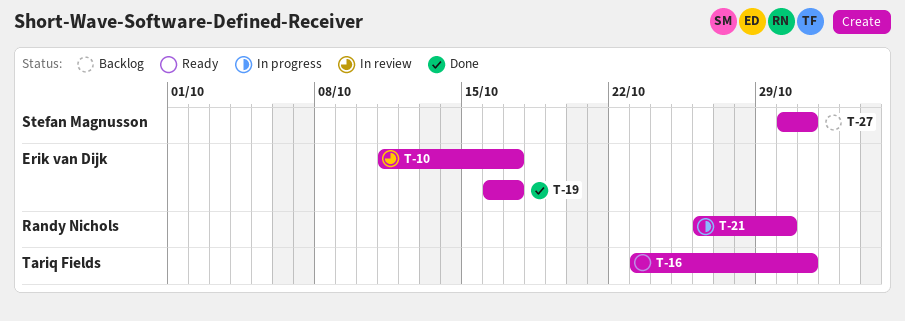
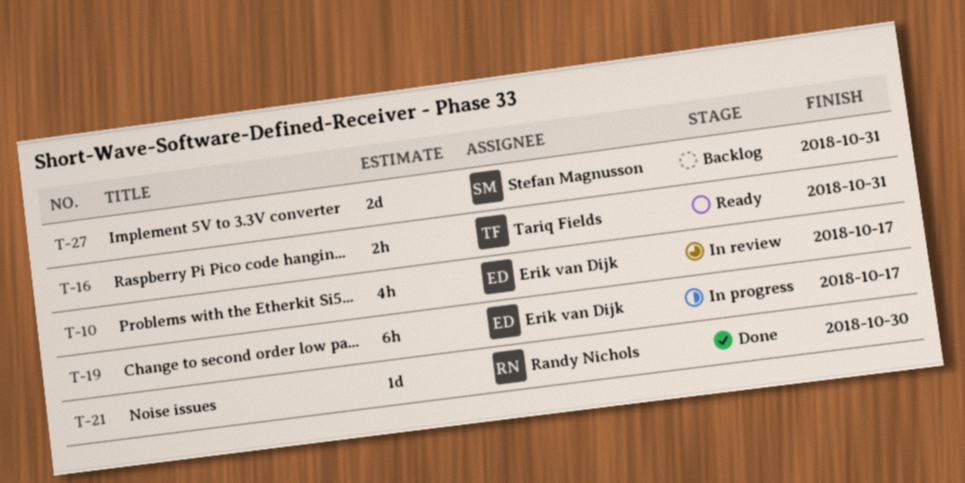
T-19, status: Done -> In progress
T-21, status: In progress -> Done

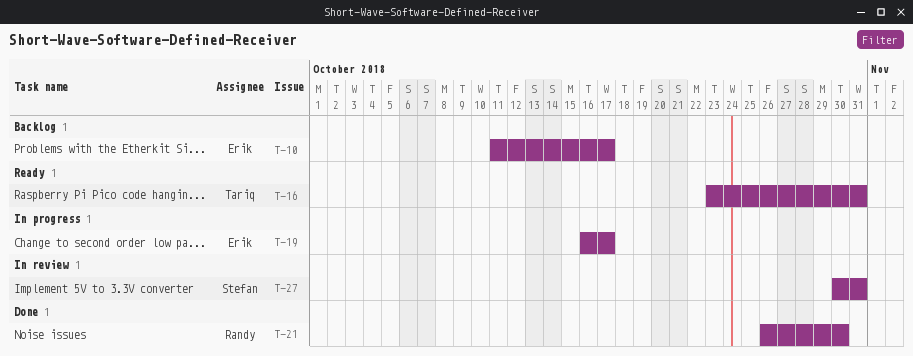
T-10, status: In review -> Backlog
T-27, status: Backlog -> In review

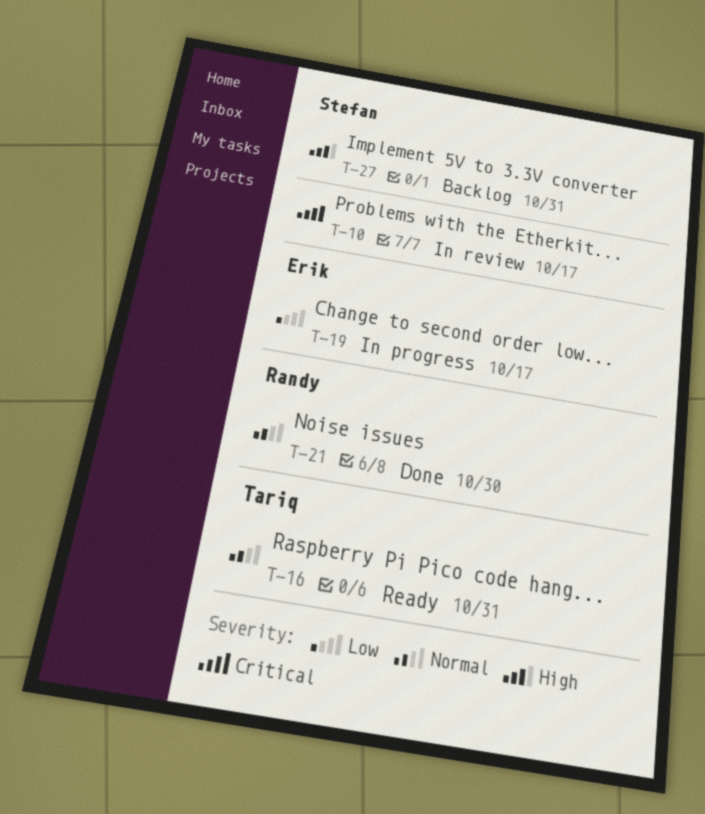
T-10, status: Backlog -> In review
T-10, owner: Erik -> Stefan
T-27, status: In review -> Backlog

